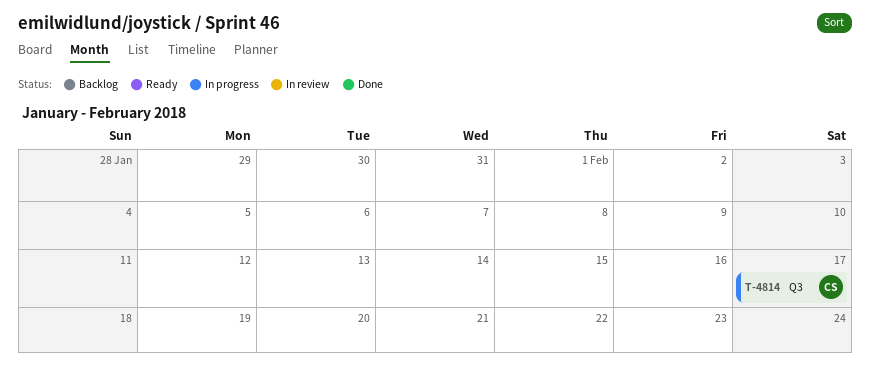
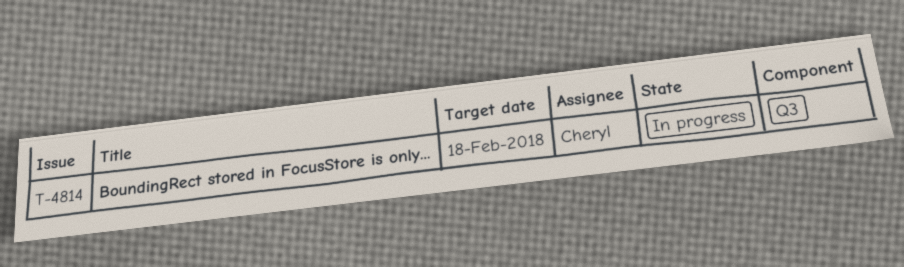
T-4814, due: Feb 17 -> Feb 18

